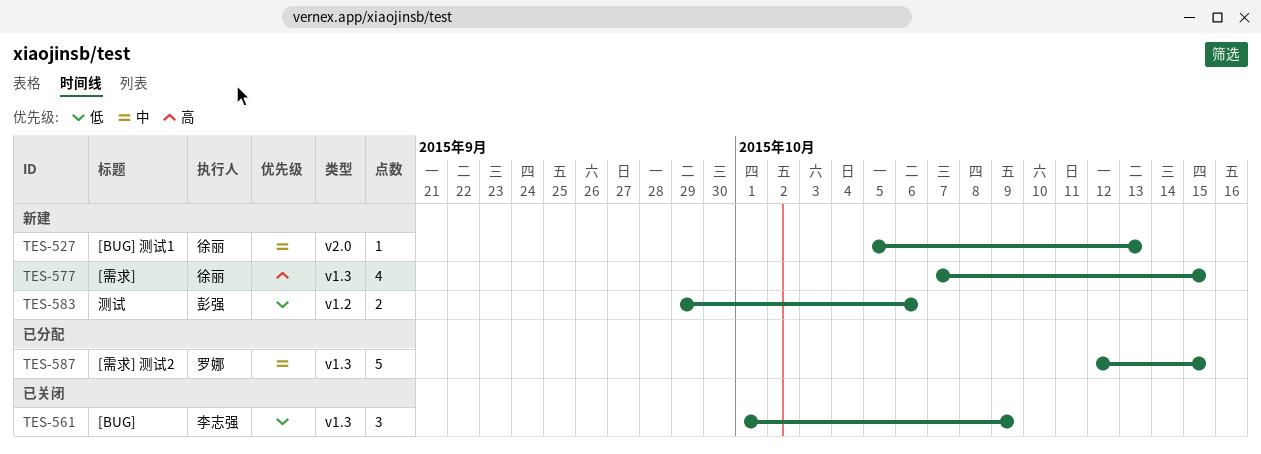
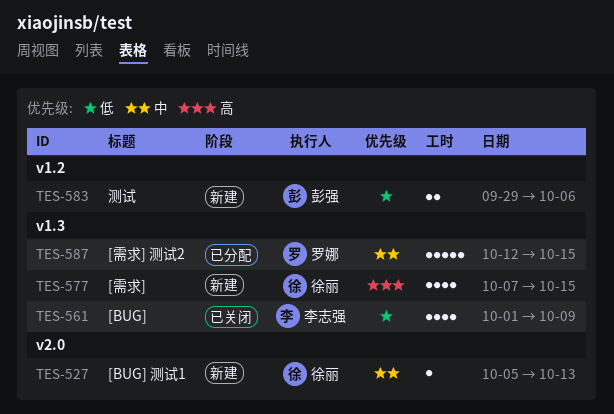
TES-561, estimate: 3 -> 4

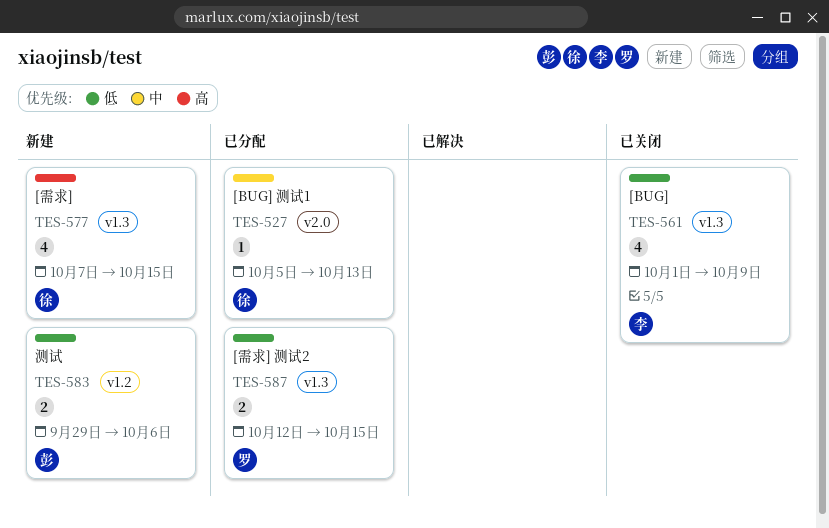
TES-527, status: 新建 -> 已分配
TES-587, priority: 中 -> 低
TES-587, estimate: 5 -> 2

